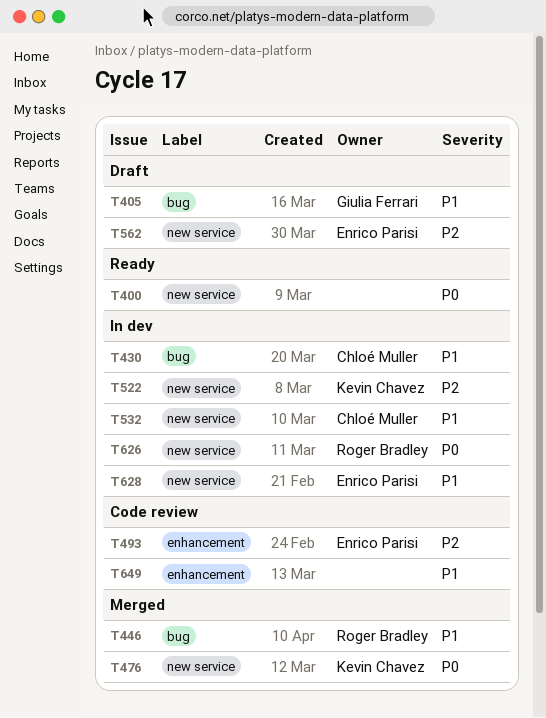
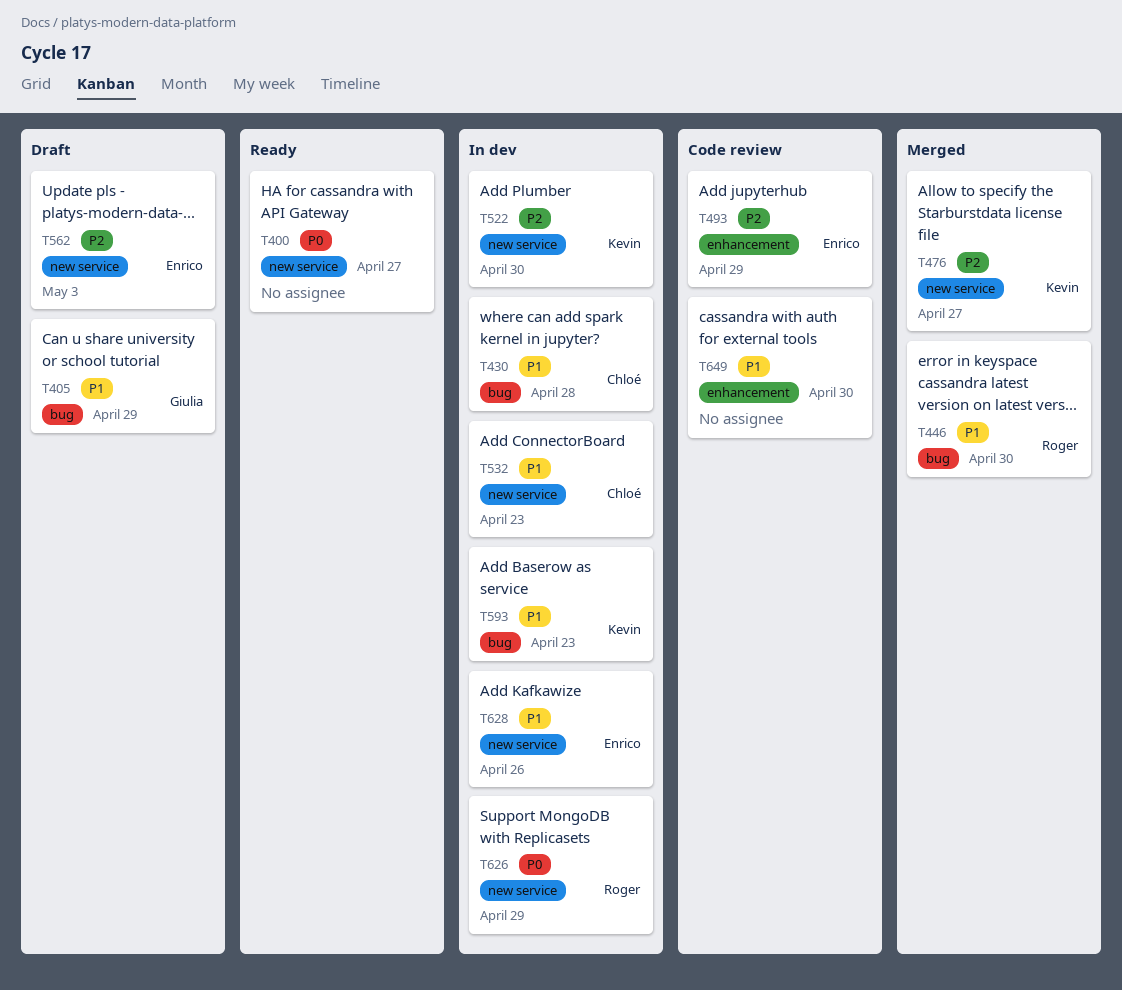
T476, priority: P0 -> P2
T593: none -> present

